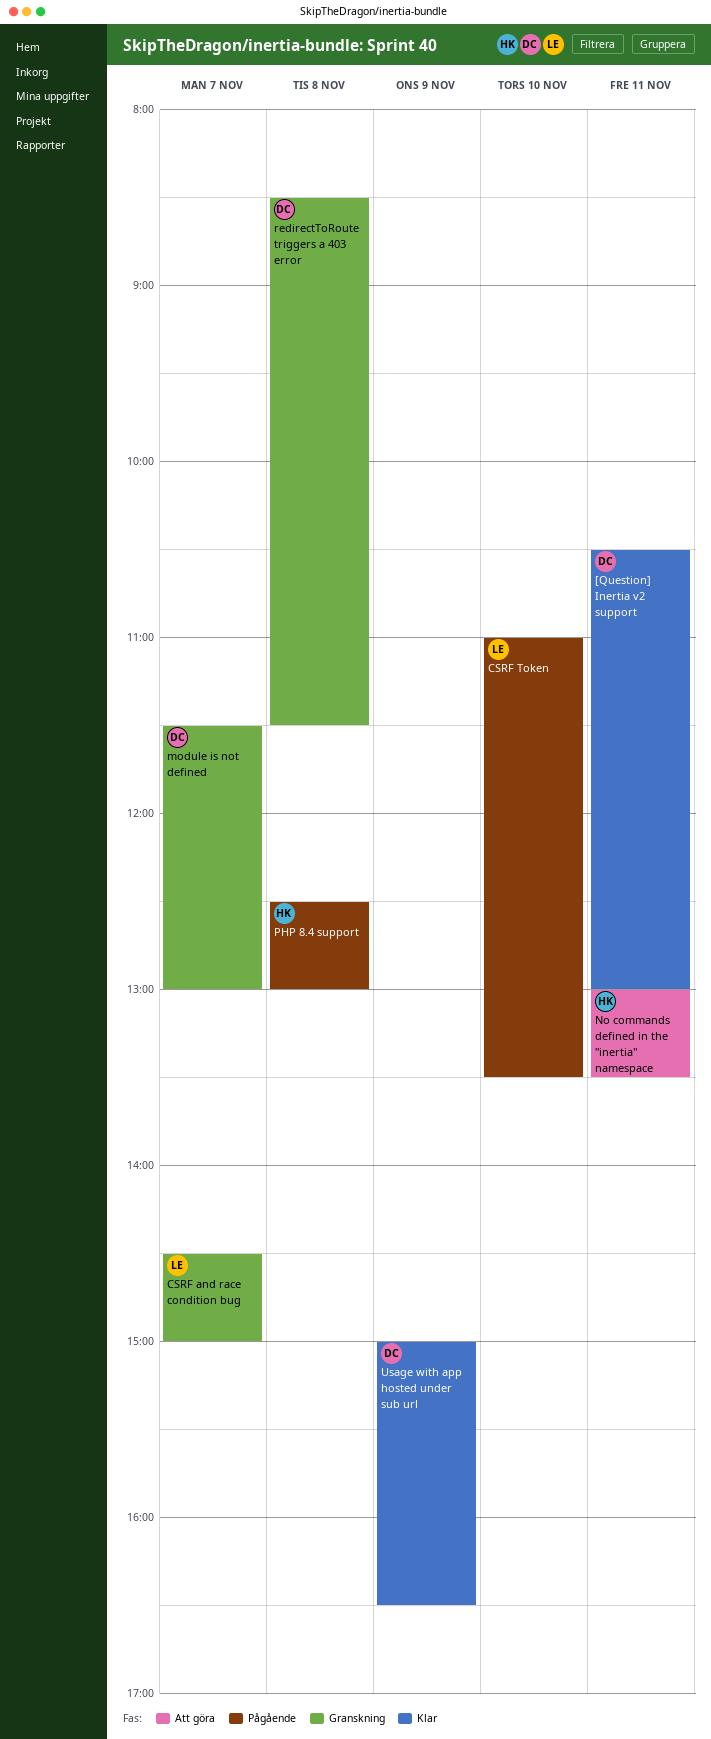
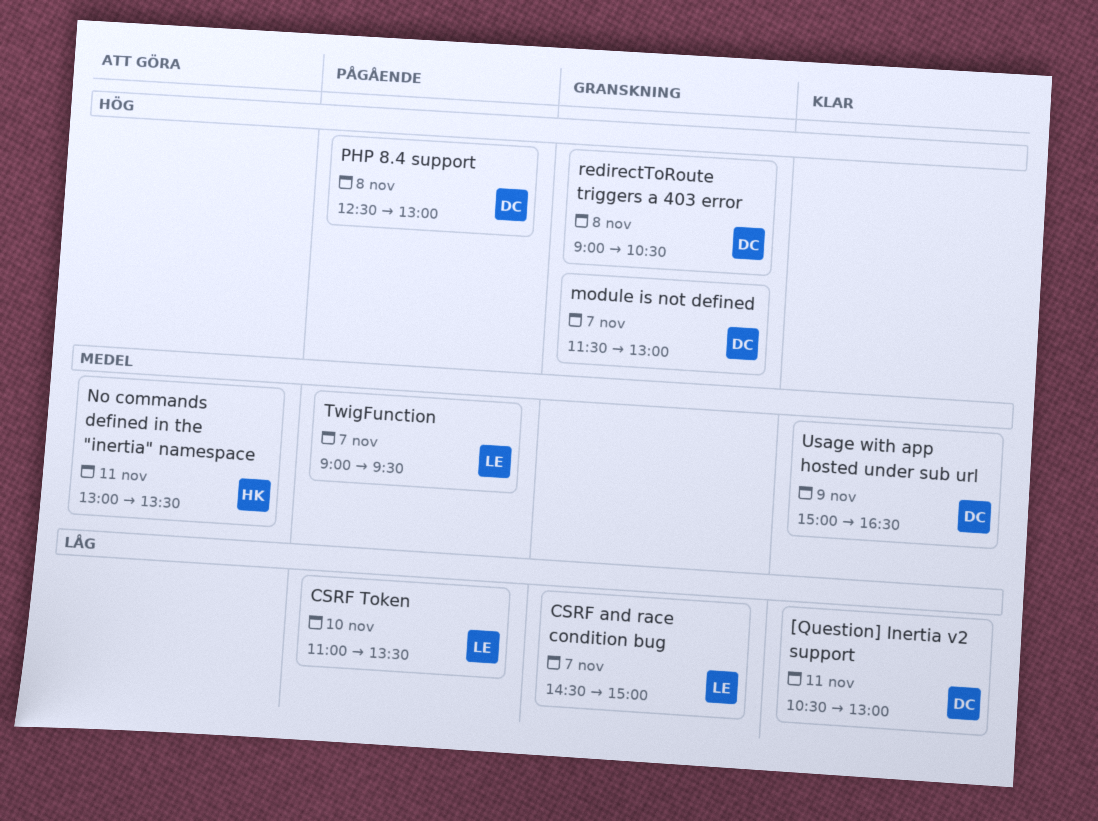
PHP 8.4 support, owner: HK -> DC
redirectToRoute triggers a 403 error, begins: 08:30 -> 09:00
redirectToRoute triggers a 403 error, ends: 11:30 -> 10:30
TwigFunction: none -> present

